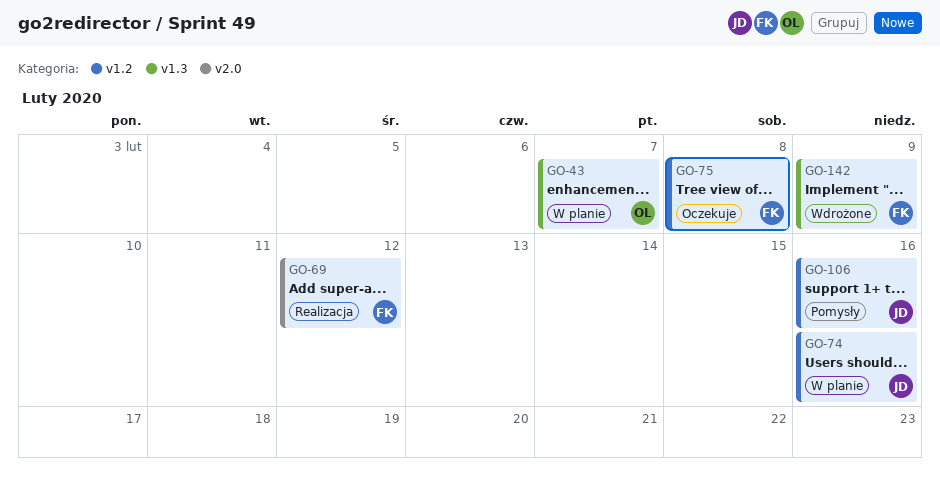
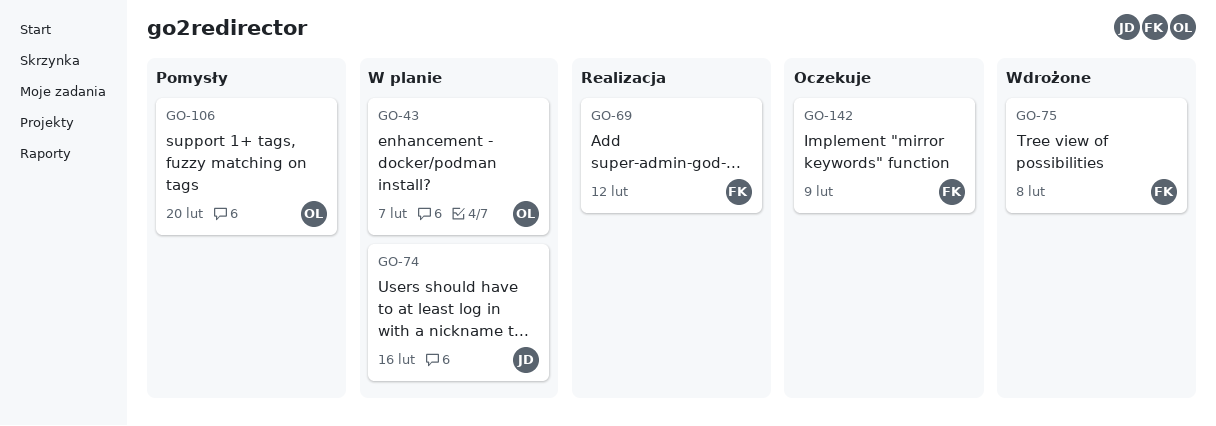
GO-75, status: Oczekuje -> Wdrożone
GO-106, owner: JD -> OL
GO-106, due: Feb 16 -> Feb 20
GO-142, status: Wdrożone -> Oczekuje

